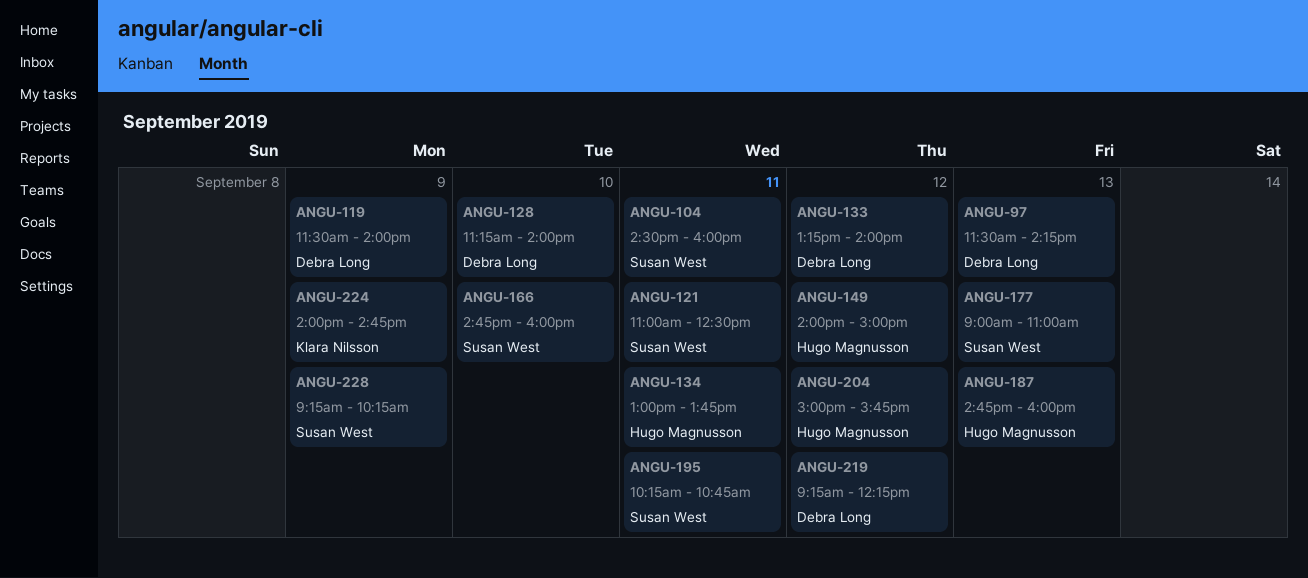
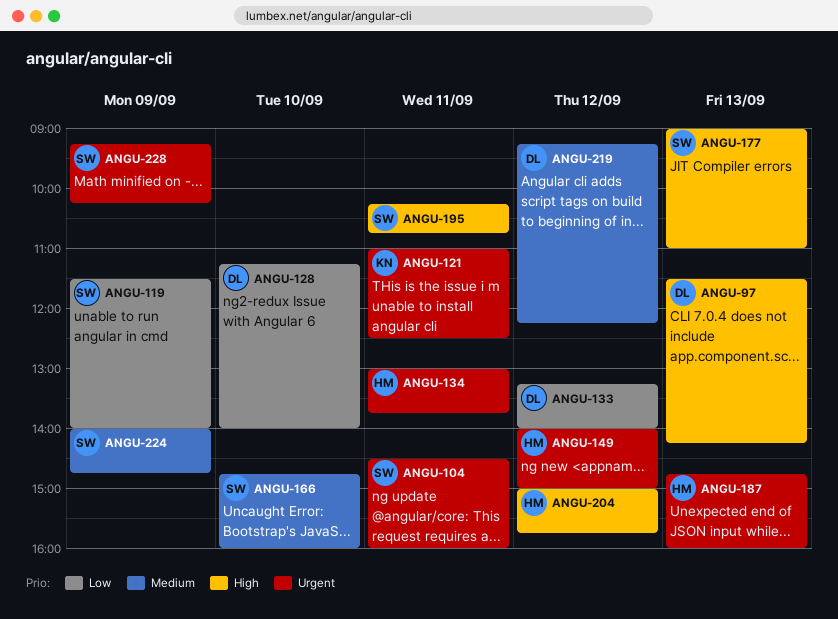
ANGU-119, owner: Debra Long -> Susan West
ANGU-121, owner: Susan West -> Klara Nilsson
ANGU-224, owner: Klara Nilsson -> Susan West

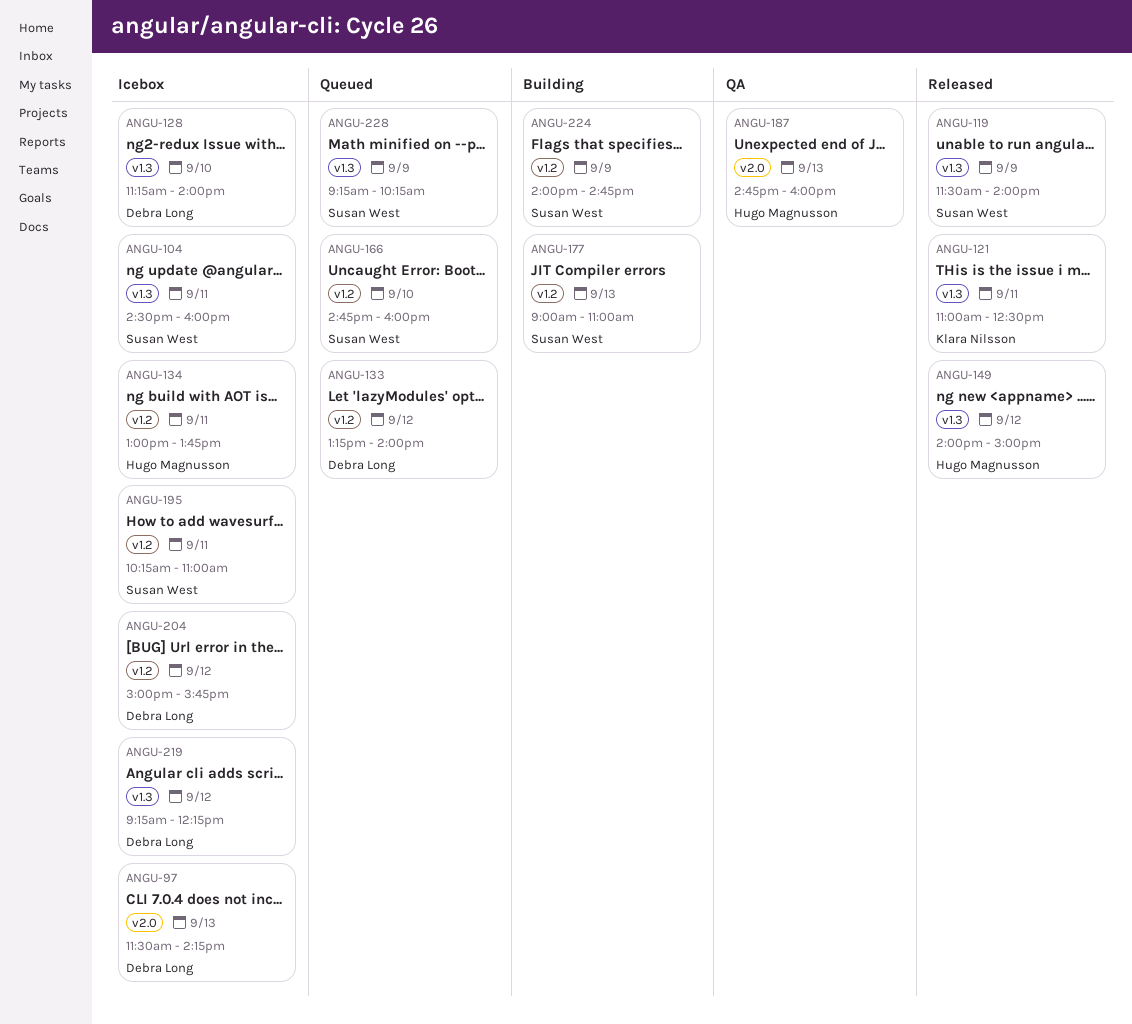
ANGU-195, ends: 10:45 -> 11:00
ANGU-204, owner: Hugo Magnusson -> Debra Long

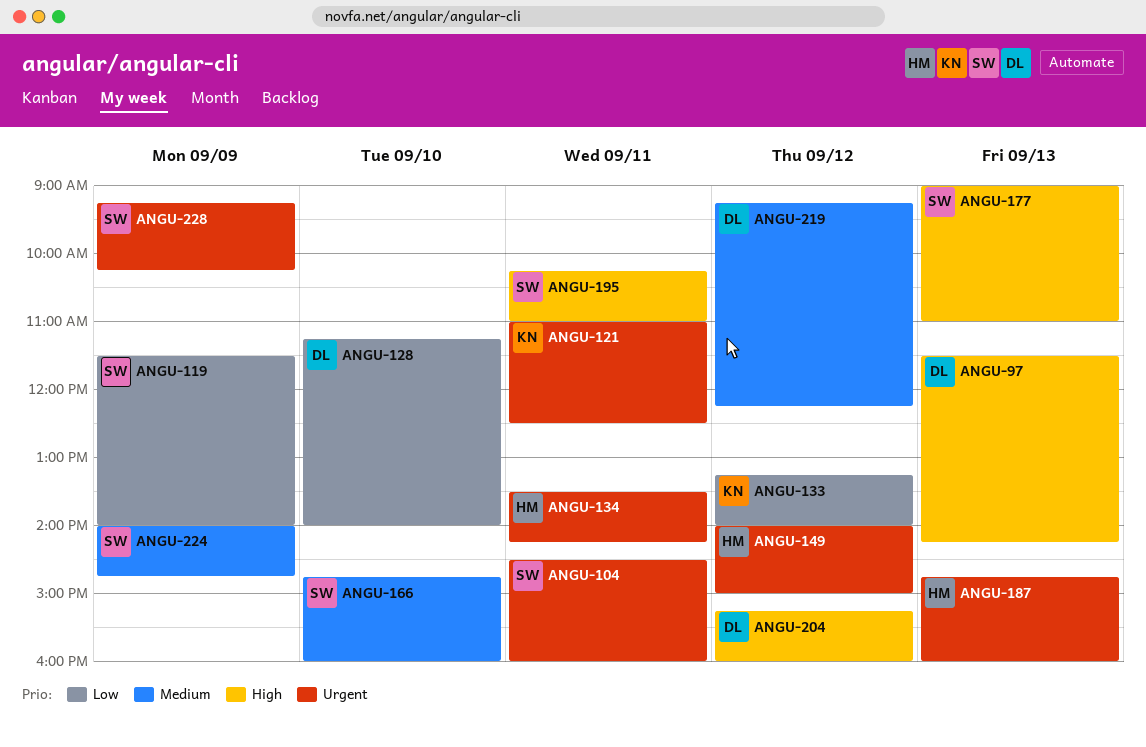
ANGU-133, owner: Debra Long -> Klara Nilsson
ANGU-134, begins: 13:00 -> 13:30
ANGU-134, ends: 13:45 -> 14:15
ANGU-204, begins: 15:00 -> 15:15
ANGU-204, ends: 15:45 -> 16:00

